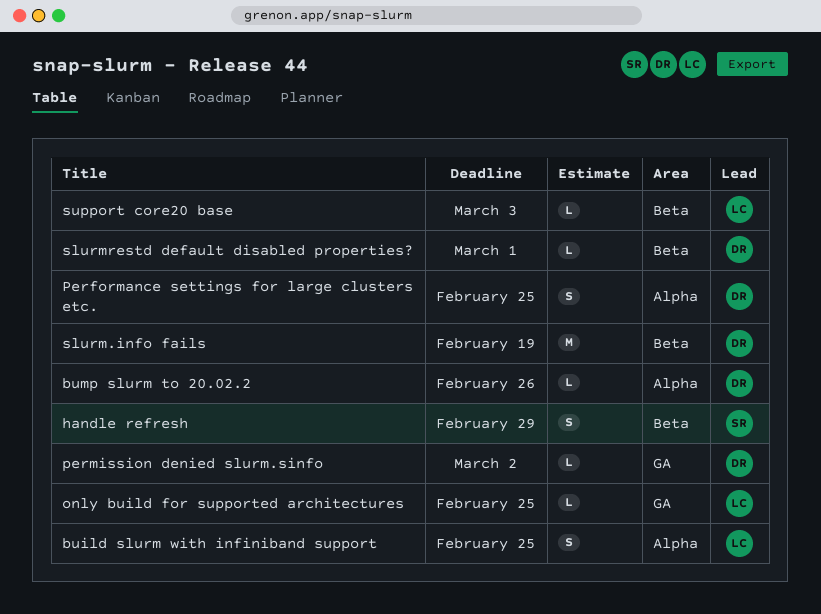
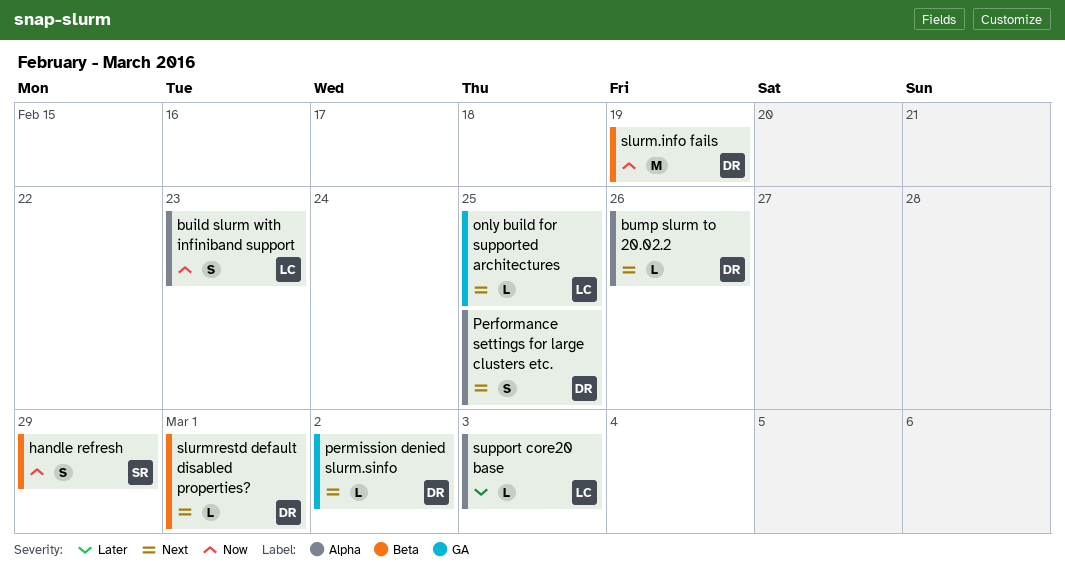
build slurm with infiniband support, due: Feb 25 -> Feb 23
support core20 base, label: Beta -> Alpha

